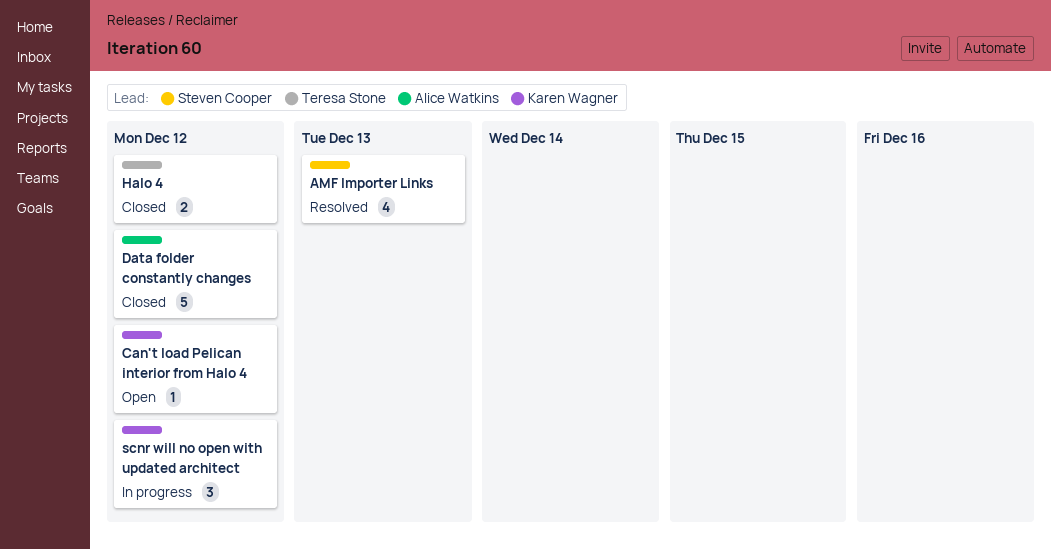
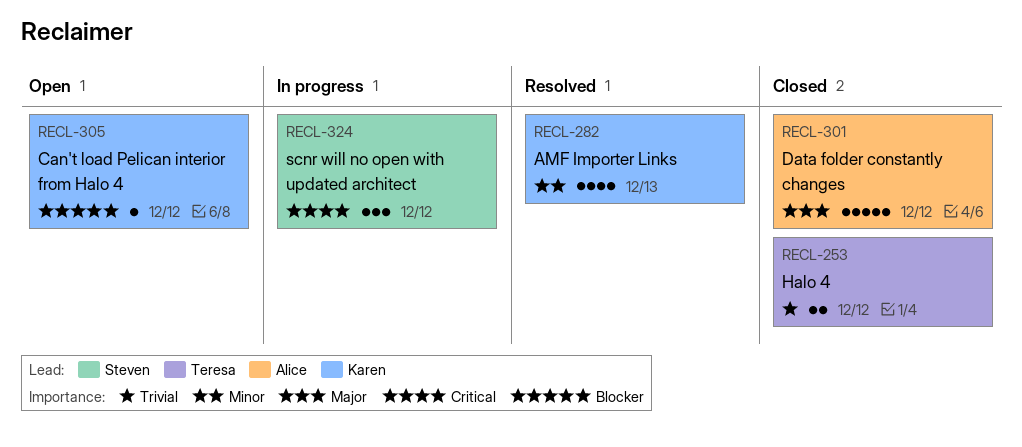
AMF Importer Links, owner: Steven Cooper -> Karen Wagner
scnr will no open with updated architect, owner: Karen Wagner -> Steven Cooper

